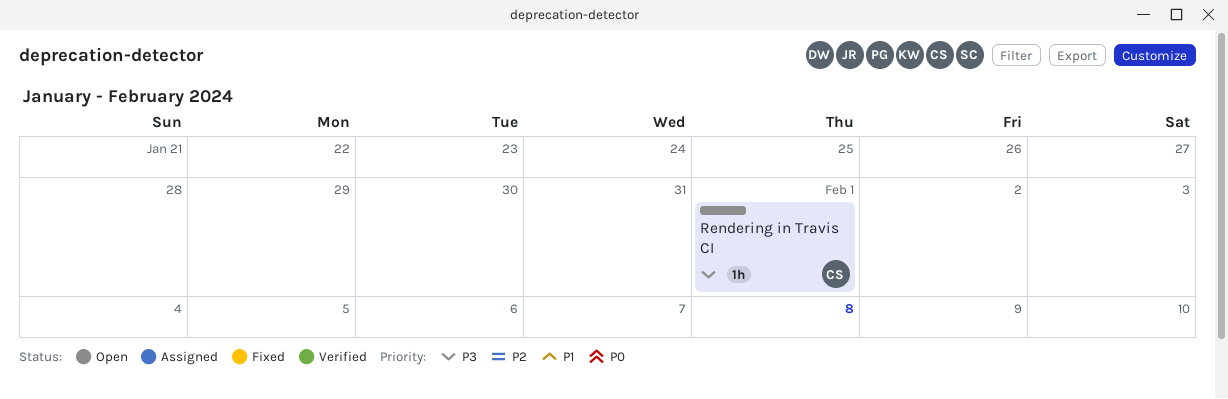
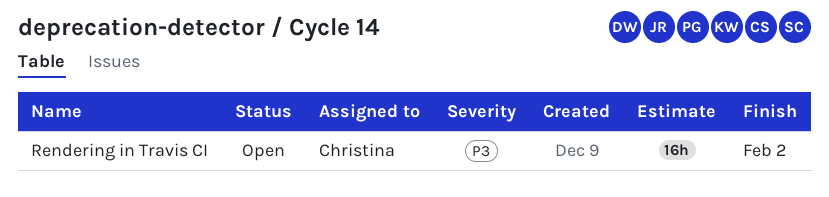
Rendering in Travis CI, estimate: 1h -> 16h
Rendering in Travis CI, due: Feb 1 -> Feb 2

